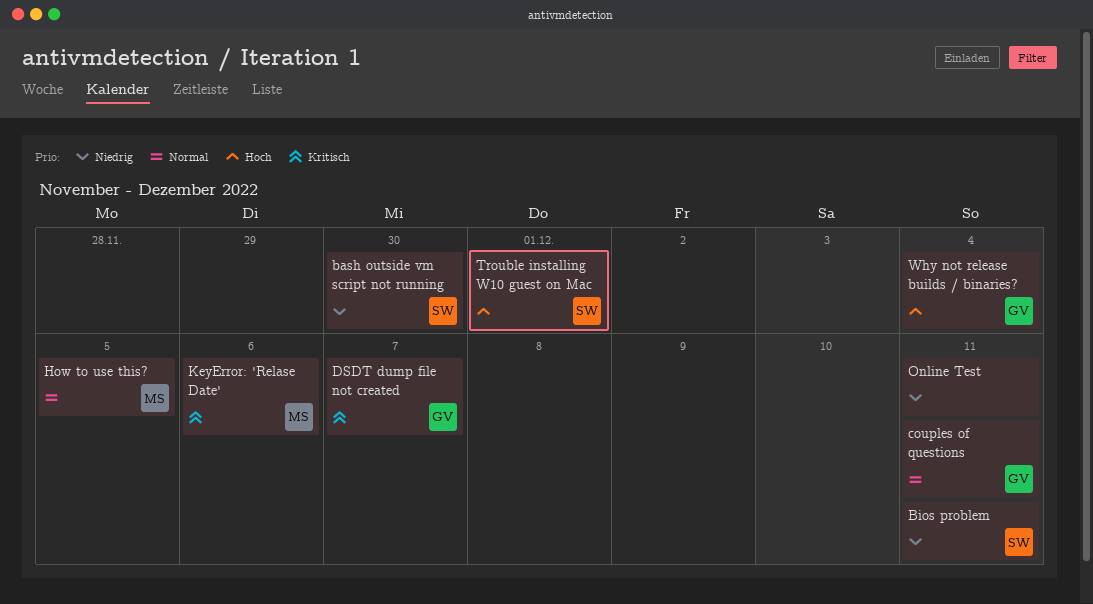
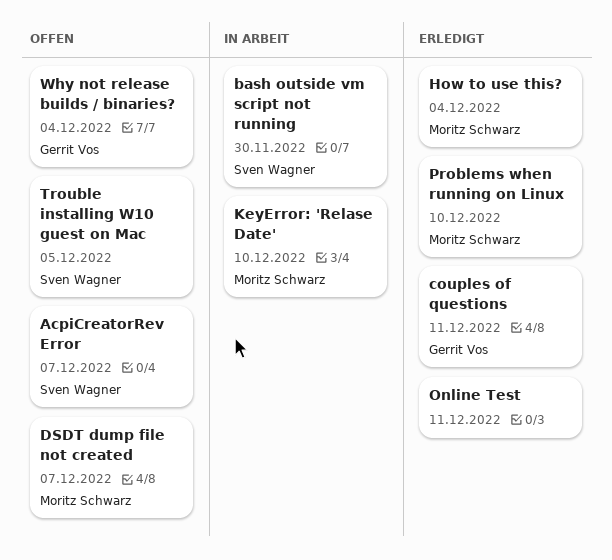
AcpiCreatorRev Error: none -> present
Bios problem: present -> none
DSDT dump file not created, owner: Gerrit Vos -> Moritz Schwarz
How to use this?, due: Dec 5 -> Dec 4
KeyError: 'Relase Date', due: Dec 6 -> Dec 10
Problems when running on Linux: none -> present
Trouble installing W10 guest on Mac, due: Dec 1 -> Dec 5

